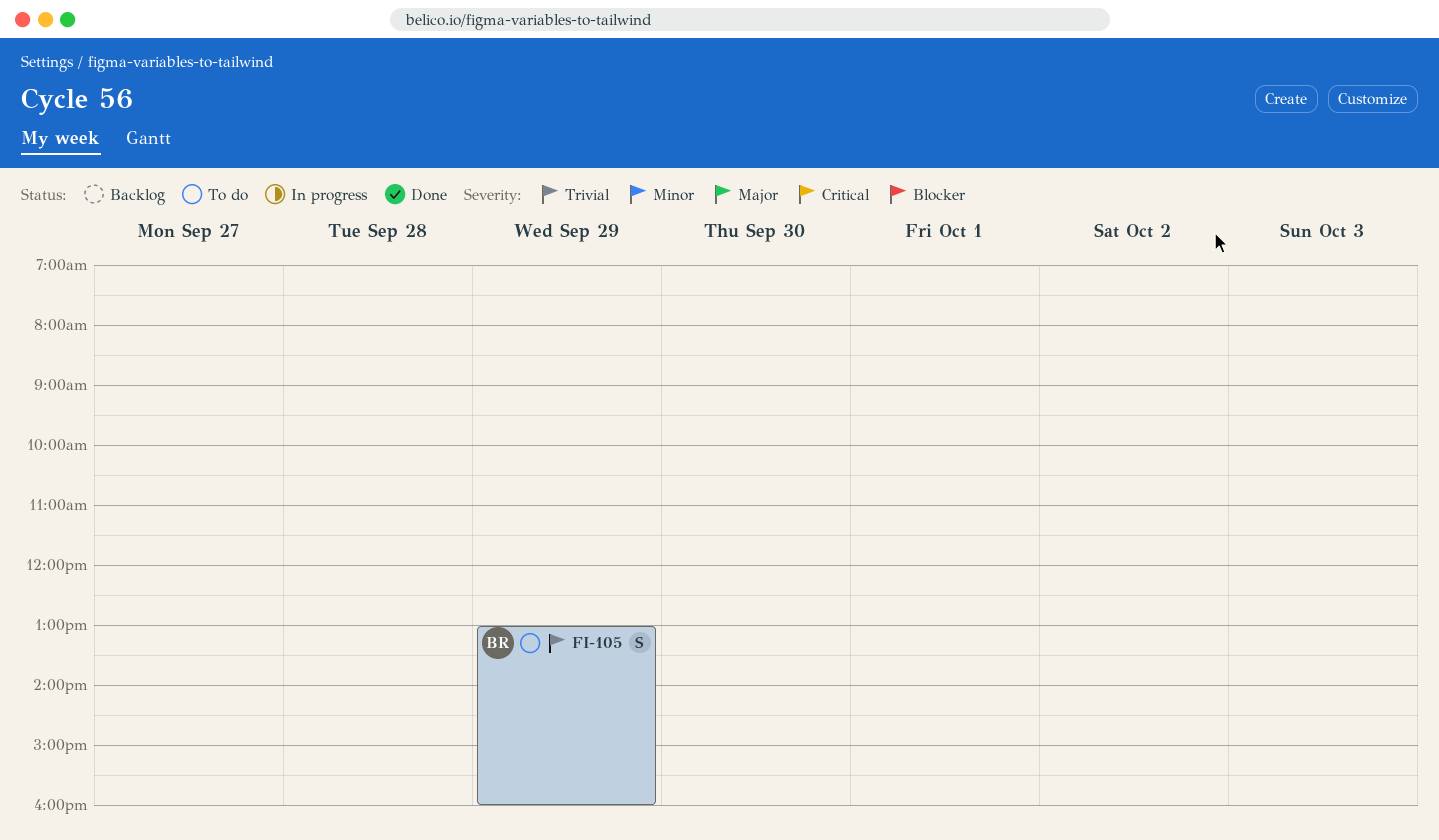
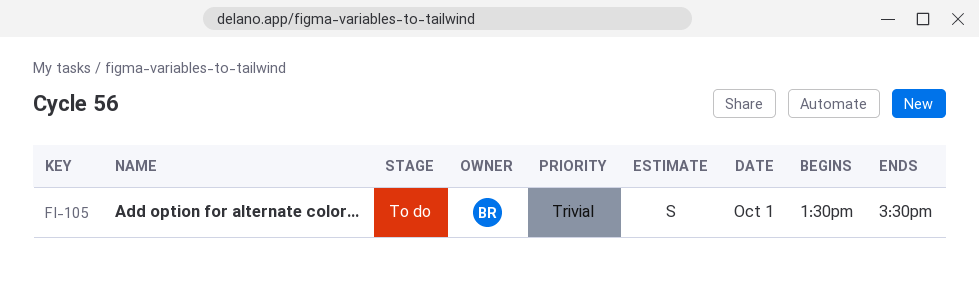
FI-105, day: Sep 29 -> Oct 1
FI-105, begins: 13:00 -> 13:30
FI-105, ends: 16:00 -> 15:30

